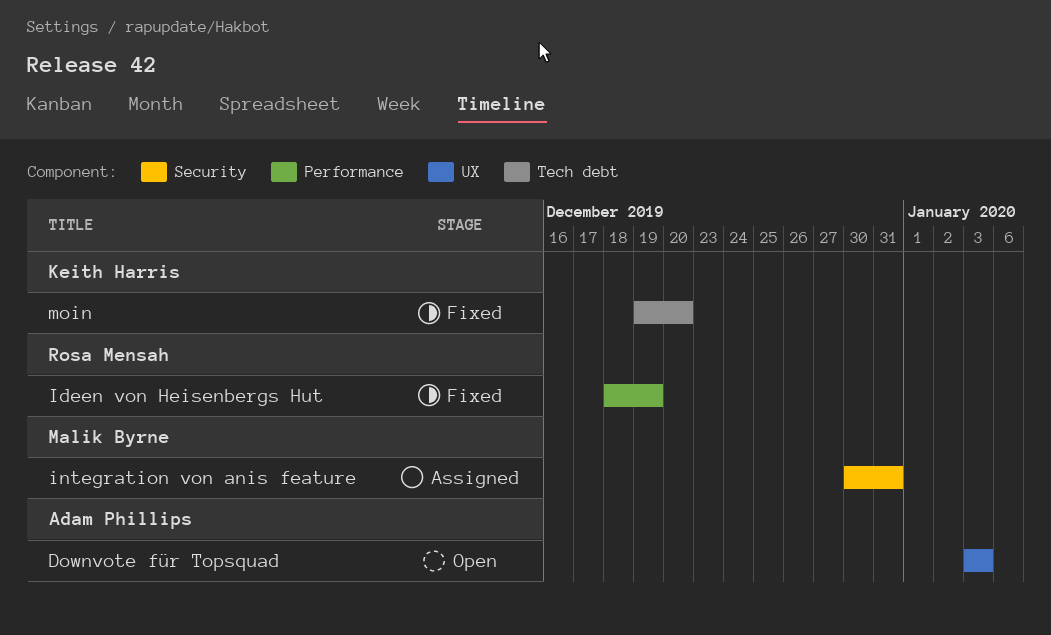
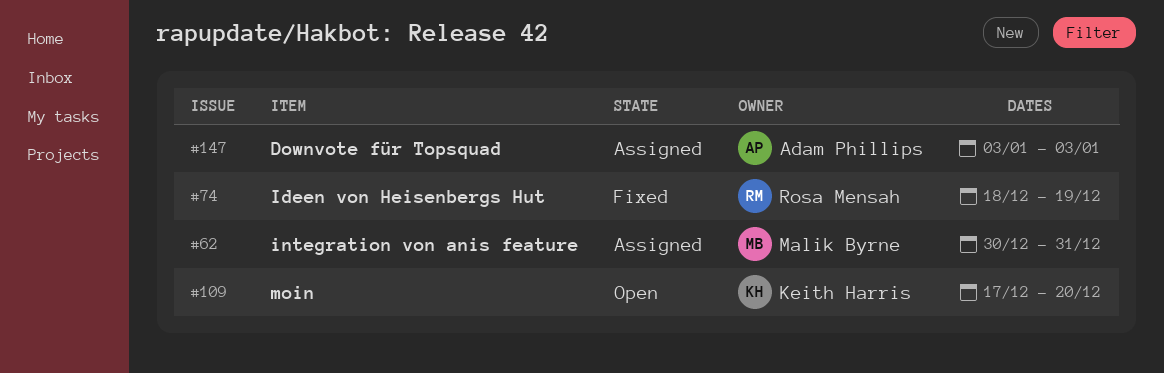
Downvote für Topsquad, status: Open -> Assigned
moin, status: Fixed -> Open
moin, start: Dec 19 -> Dec 17

